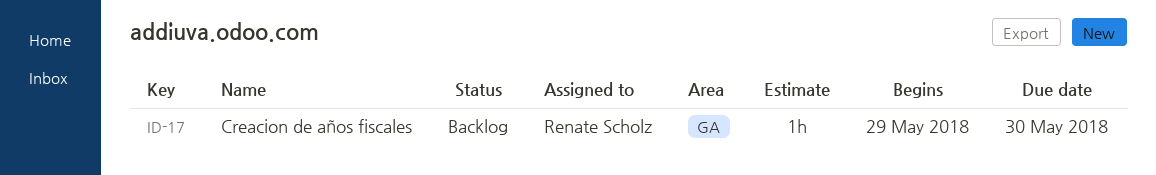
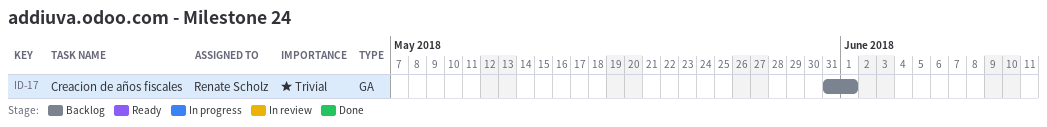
ID-17, start: May 29 -> May 31
ID-17, due: May 30 -> Jun 1

